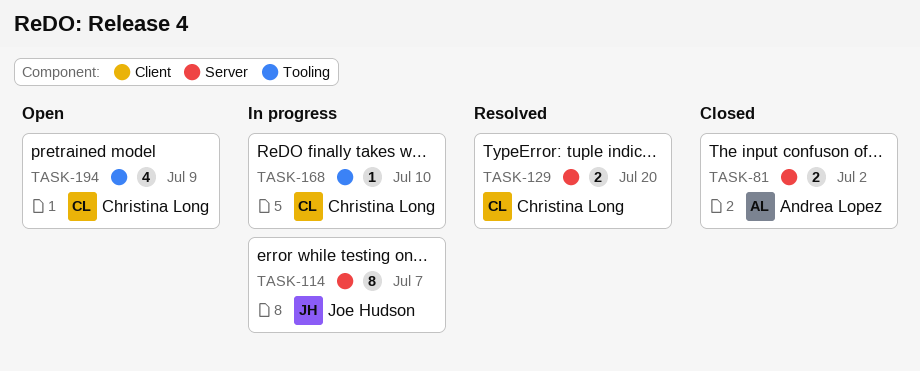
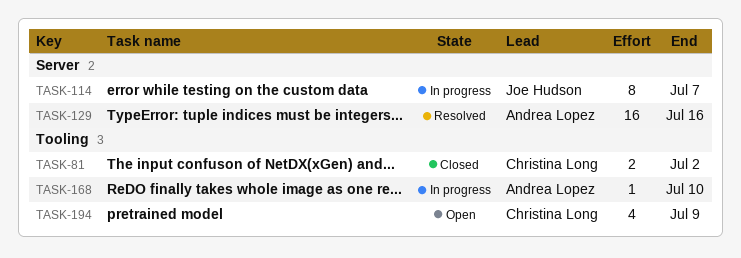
TASK-81, owner: Andrea Lopez -> Christina Long
TASK-81, label: Server -> Tooling
TASK-129, owner: Christina Long -> Andrea Lopez
TASK-129, estimate: 2 -> 16
TASK-129, due: Jul 20 -> Jul 16
TASK-168, owner: Christina Long -> Andrea Lopez

